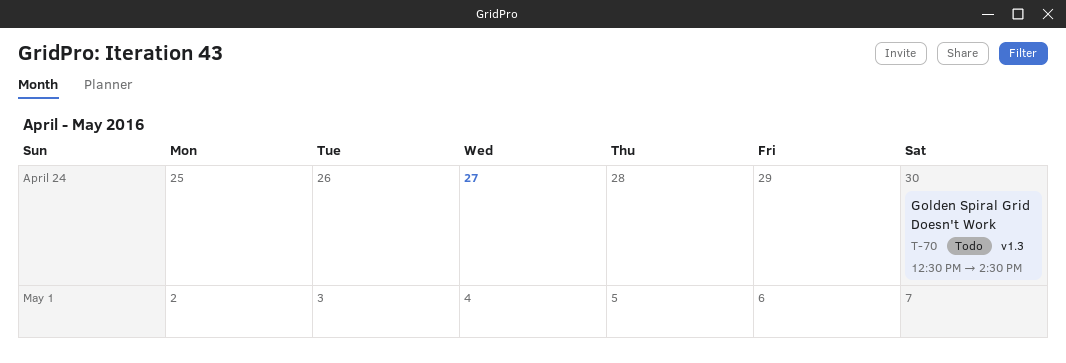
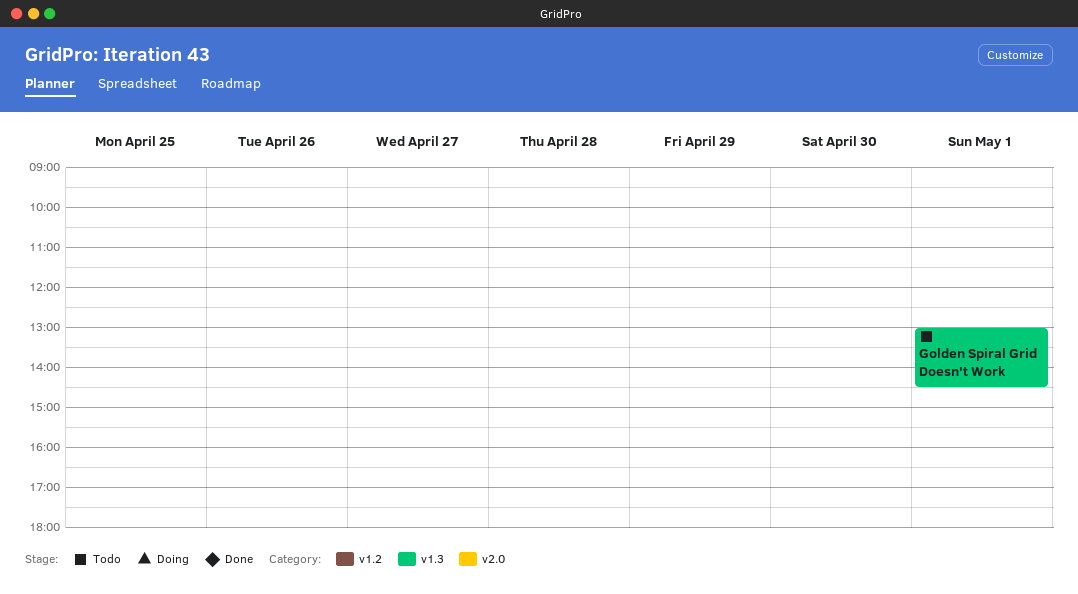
Golden Spiral Grid Doesn't Work, day: Apr 30 -> May 1
Golden Spiral Grid Doesn't Work, begins: 12:30 -> 13:00

